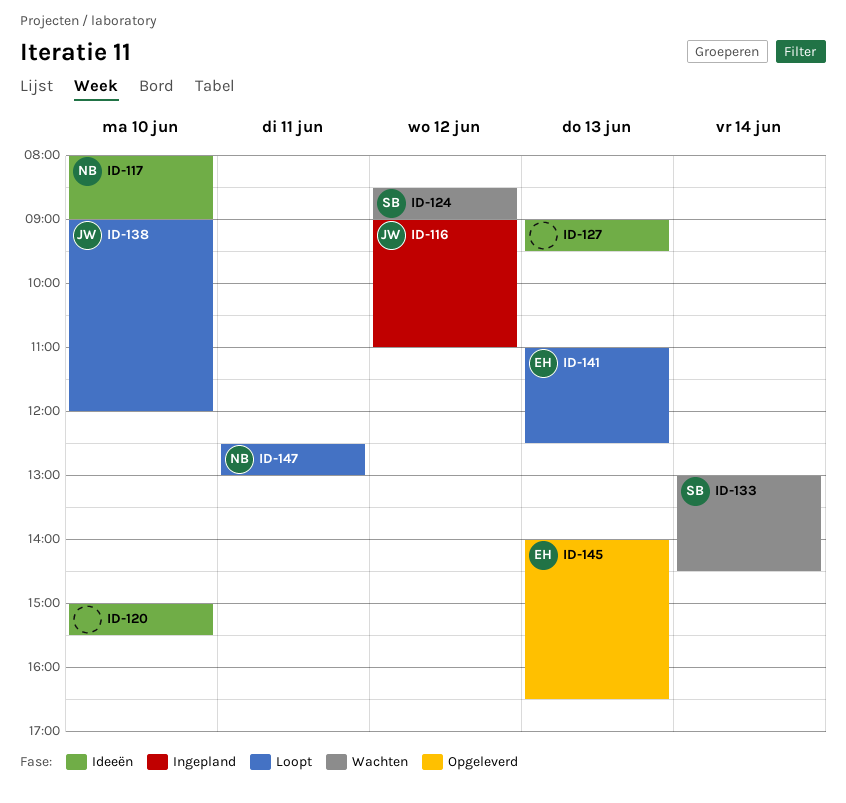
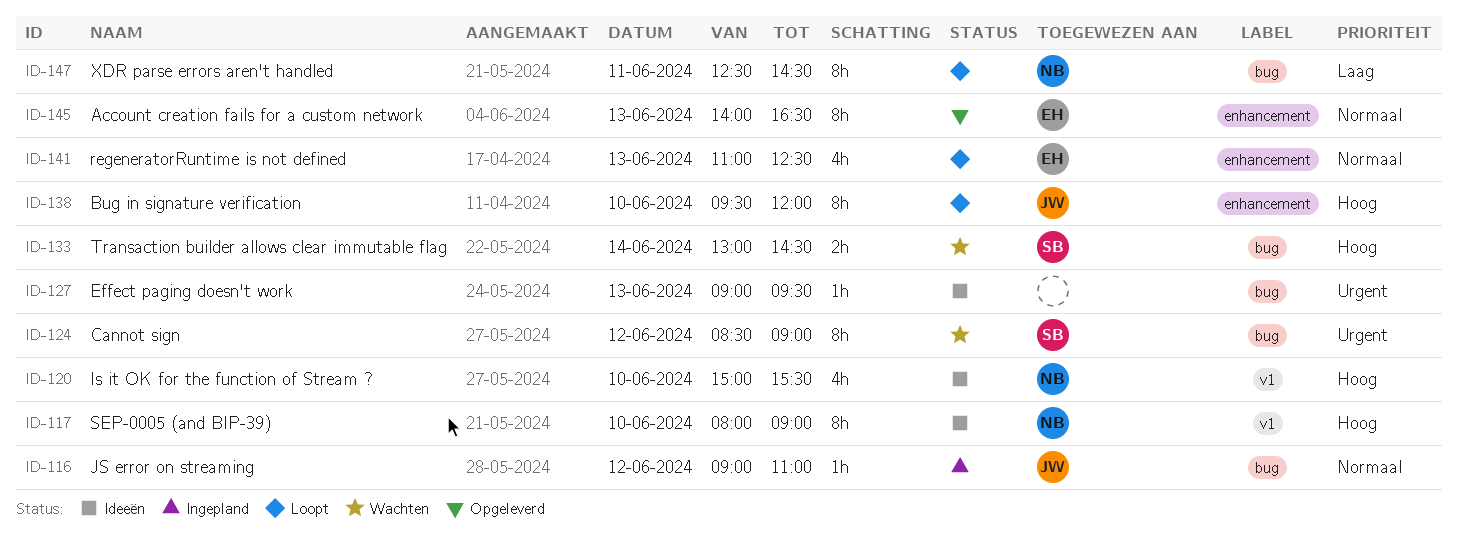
ID-120, owner: none -> NB
ID-138, begins: 09:00 -> 09:30
ID-147, ends: 13:00 -> 14:30

